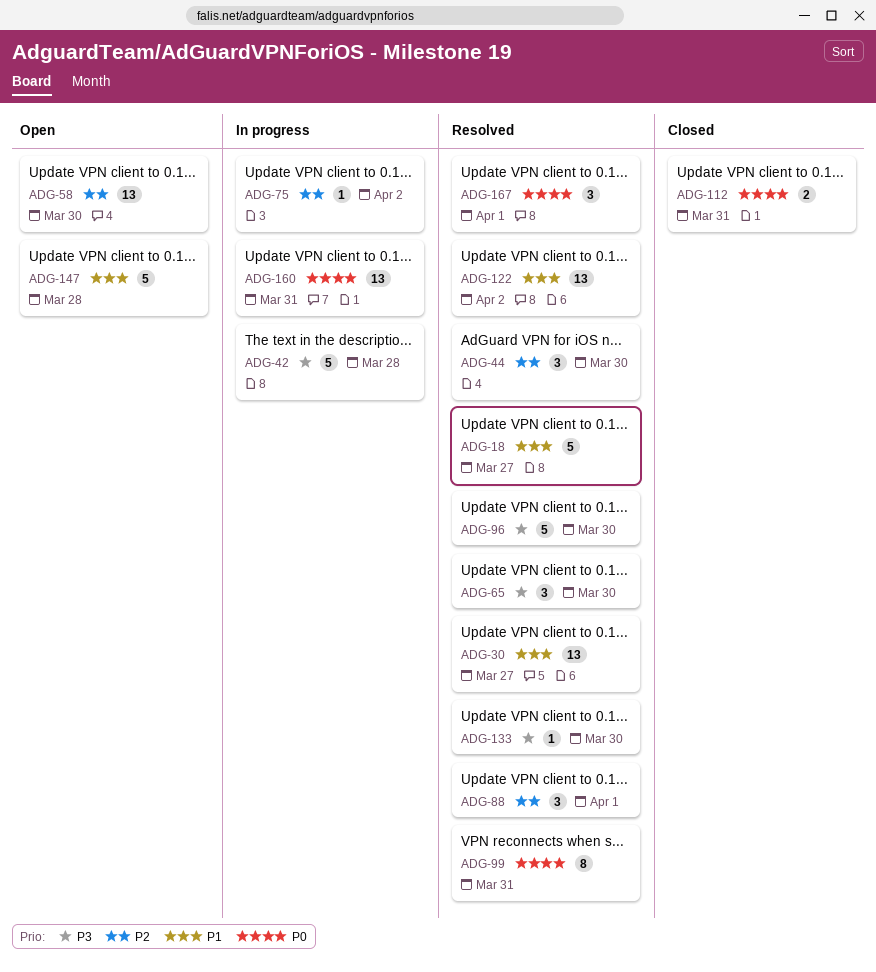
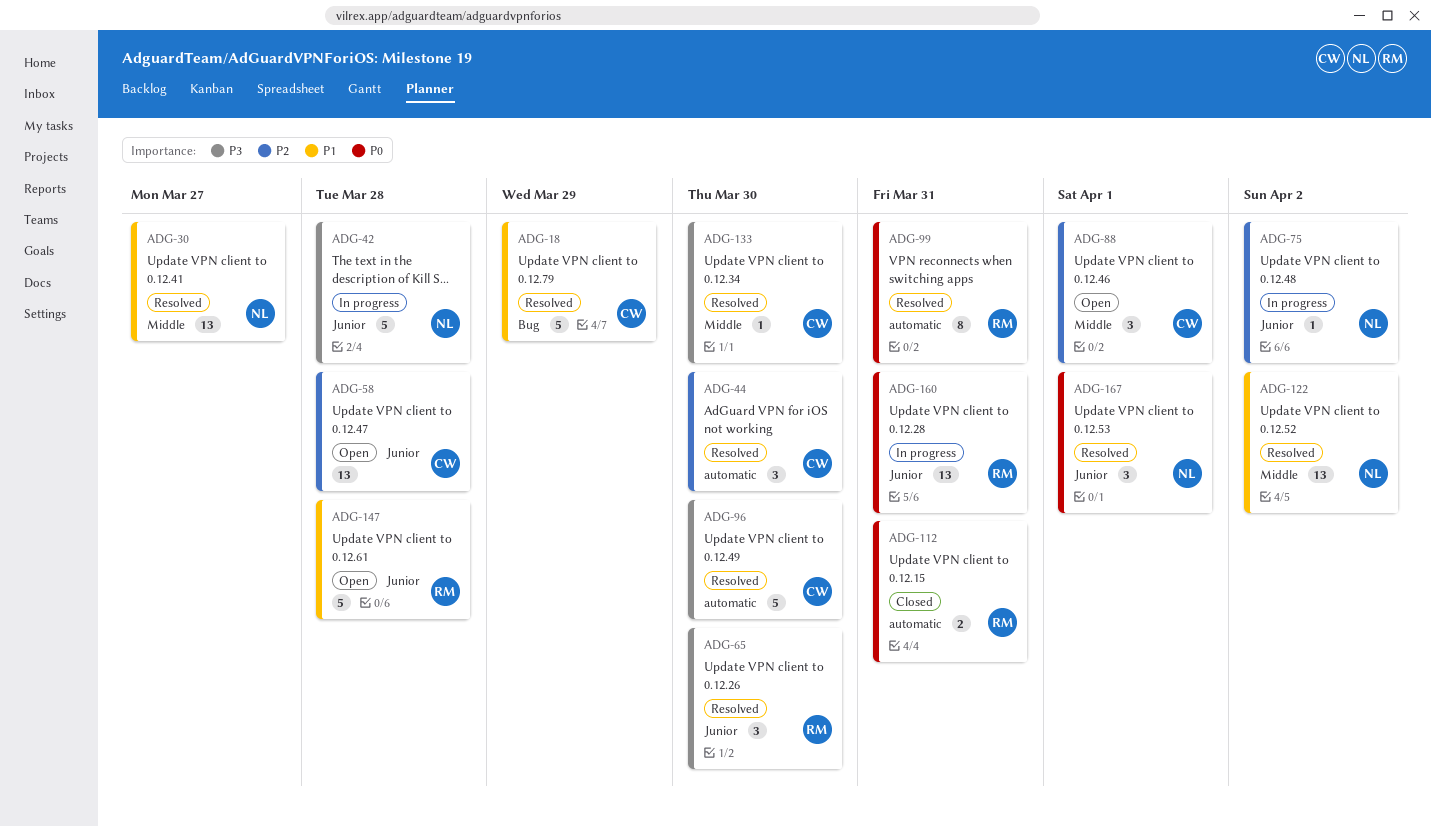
ADG-18, due: Mar 27 -> Mar 29
ADG-58, due: Mar 30 -> Mar 28
ADG-88, status: Resolved -> Open

